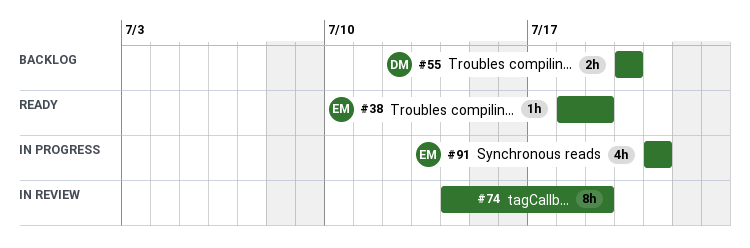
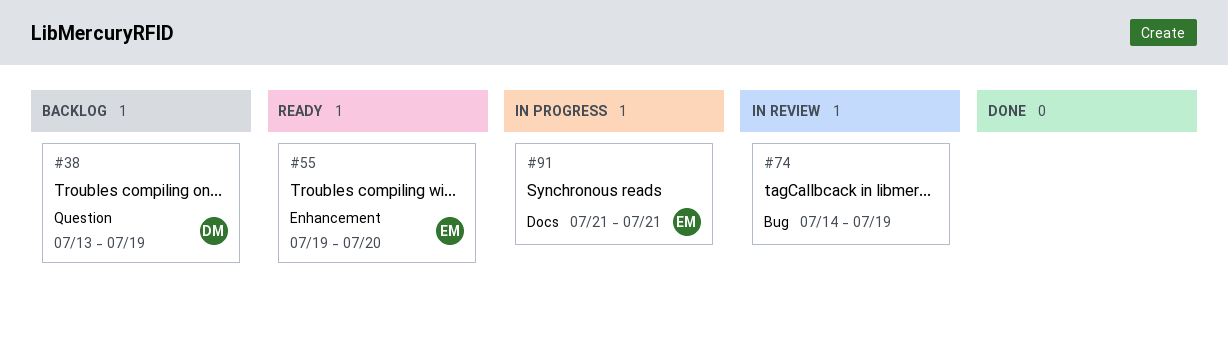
#38, status: Ready -> Backlog
#38, owner: EM -> DM
#38, start: Jul 18 -> Jul 13
#55, status: Backlog -> Ready
#55, owner: DM -> EM
#55, start: Jul 20 -> Jul 19

